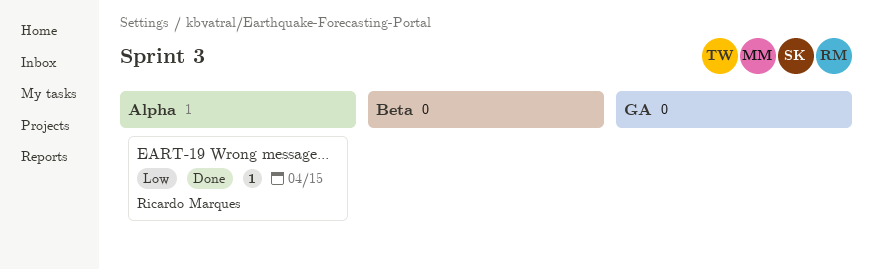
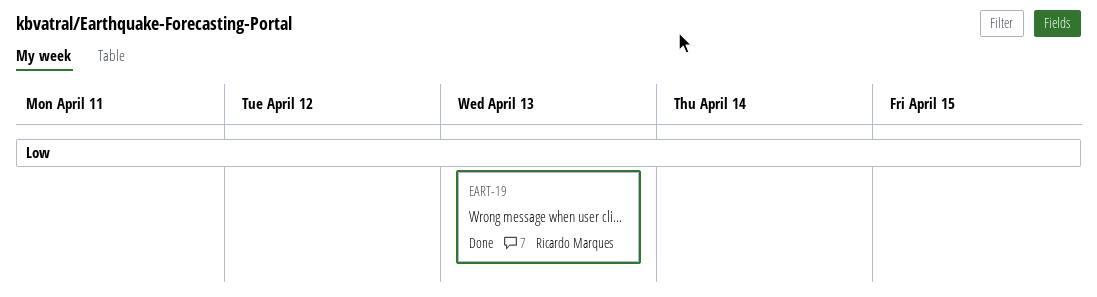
EART-19, due: Apr 15 -> Apr 13

